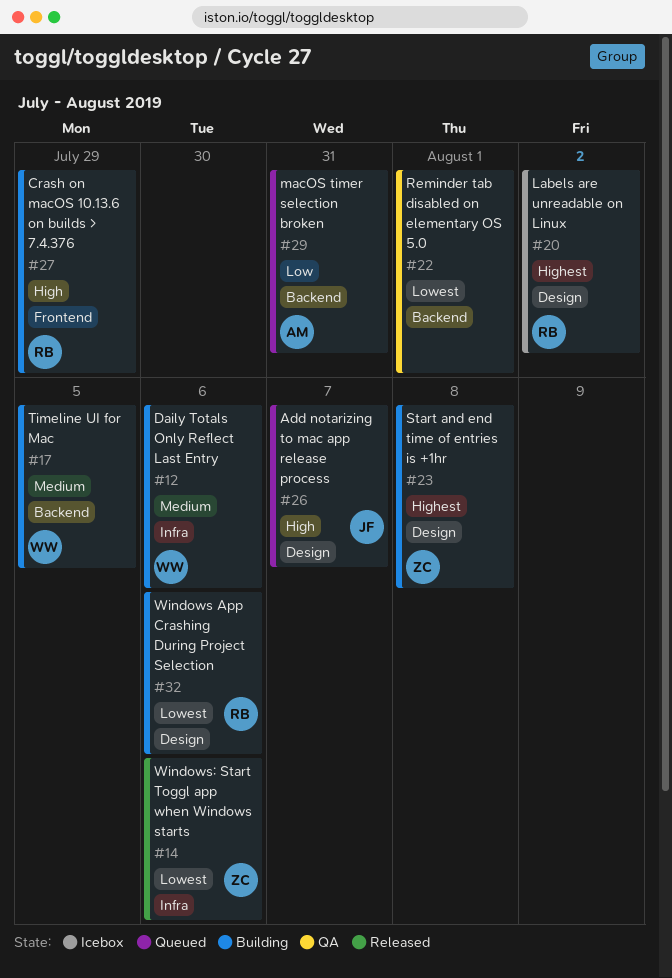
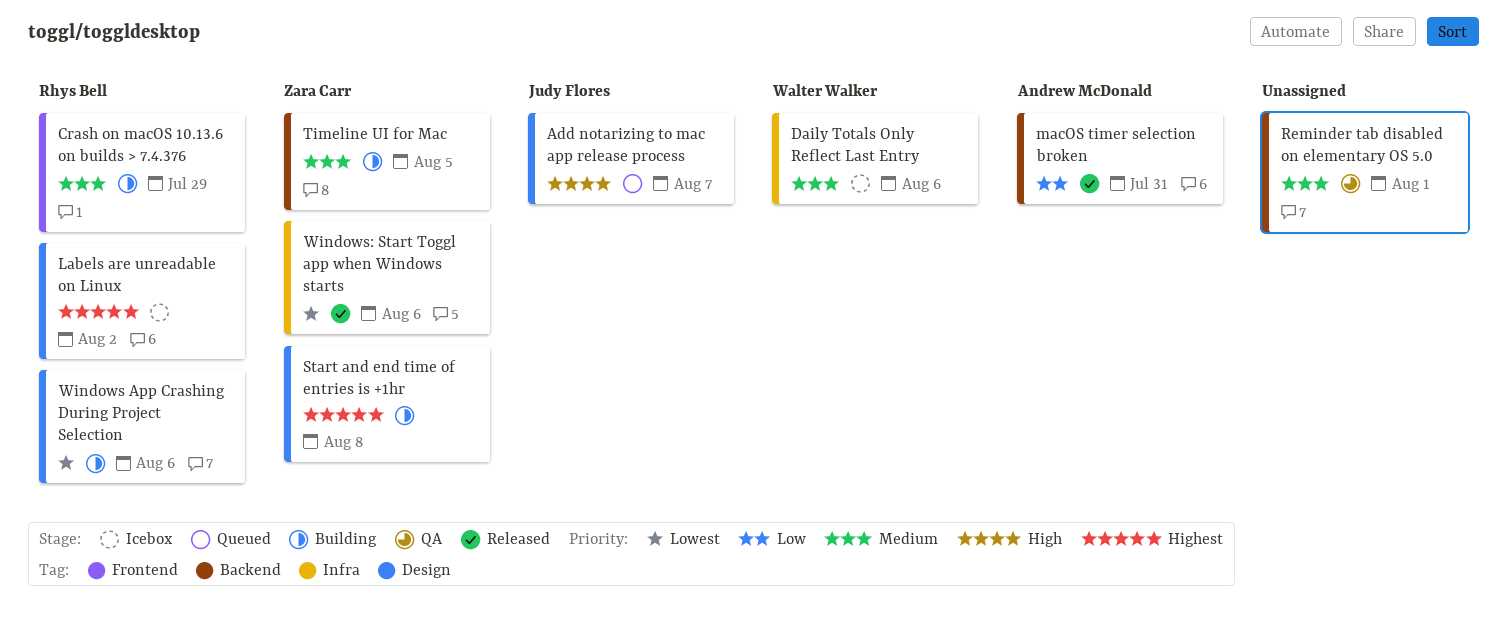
Crash on macOS 10.13.6 on builds > 7.4.376, priority: High -> Medium
Daily Totals Only Reflect Last Entry, status: Building -> Icebox
macOS timer selection broken, status: Queued -> Released
Reminder tab disabled on elementary OS 5.0, priority: Lowest -> Medium
Timeline UI for Mac, owner: Walter Walker -> Zara Carr

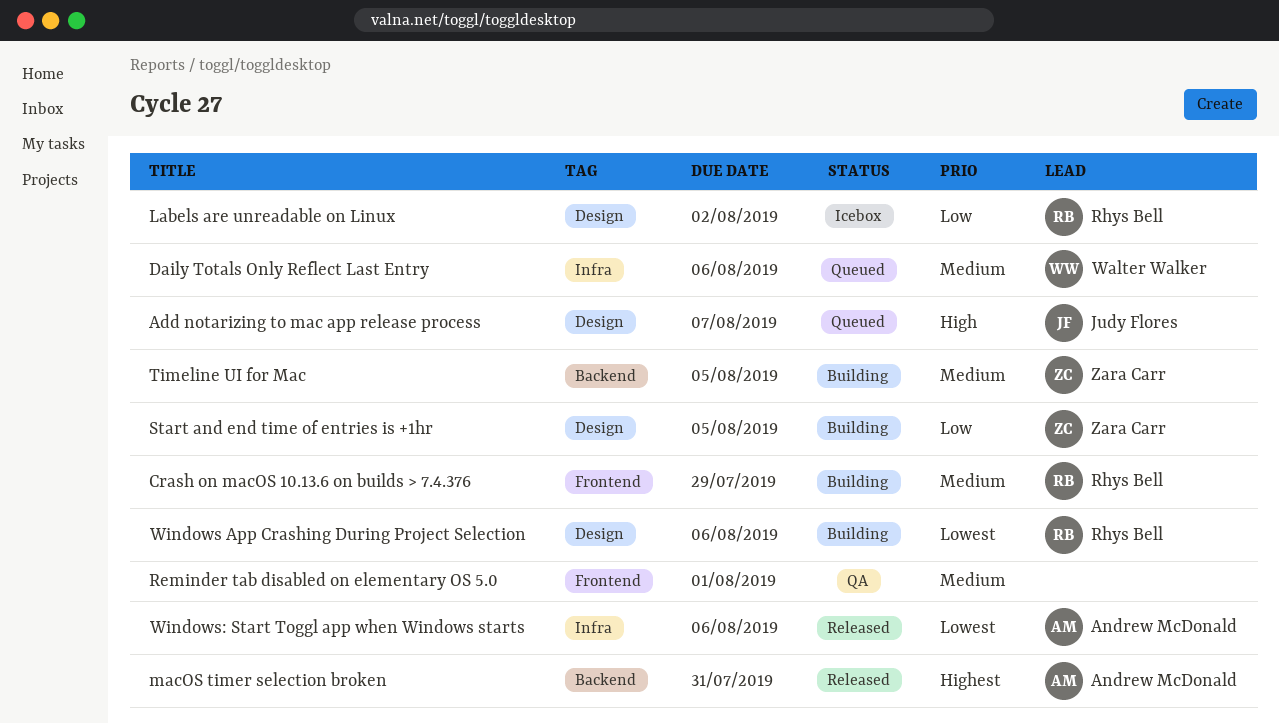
Daily Totals Only Reflect Last Entry, status: Icebox -> Queued
Labels are unreadable on Linux, priority: Highest -> Low
macOS timer selection broken, priority: Low -> Highest
Reminder tab disabled on elementary OS 5.0, label: Backend -> Frontend
Start and end time of entries is +1hr, priority: Highest -> Low
Start and end time of entries is +1hr, due: Aug 8 -> Aug 5
Windows: Start Toggl app when Windows starts, owner: Zara Carr -> Andrew McDonald

